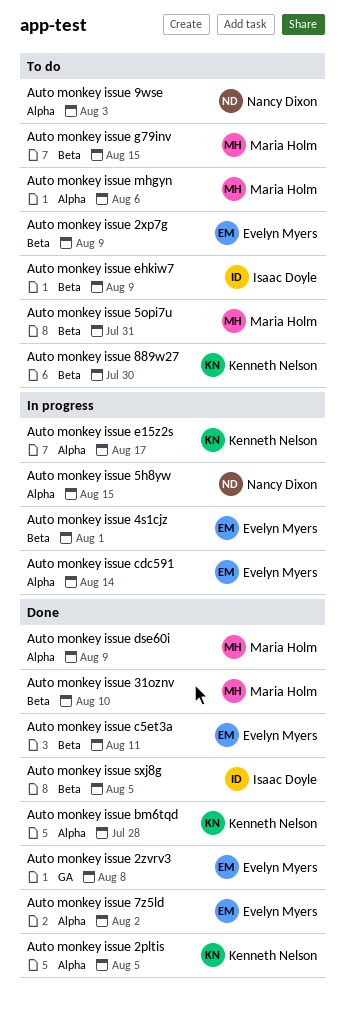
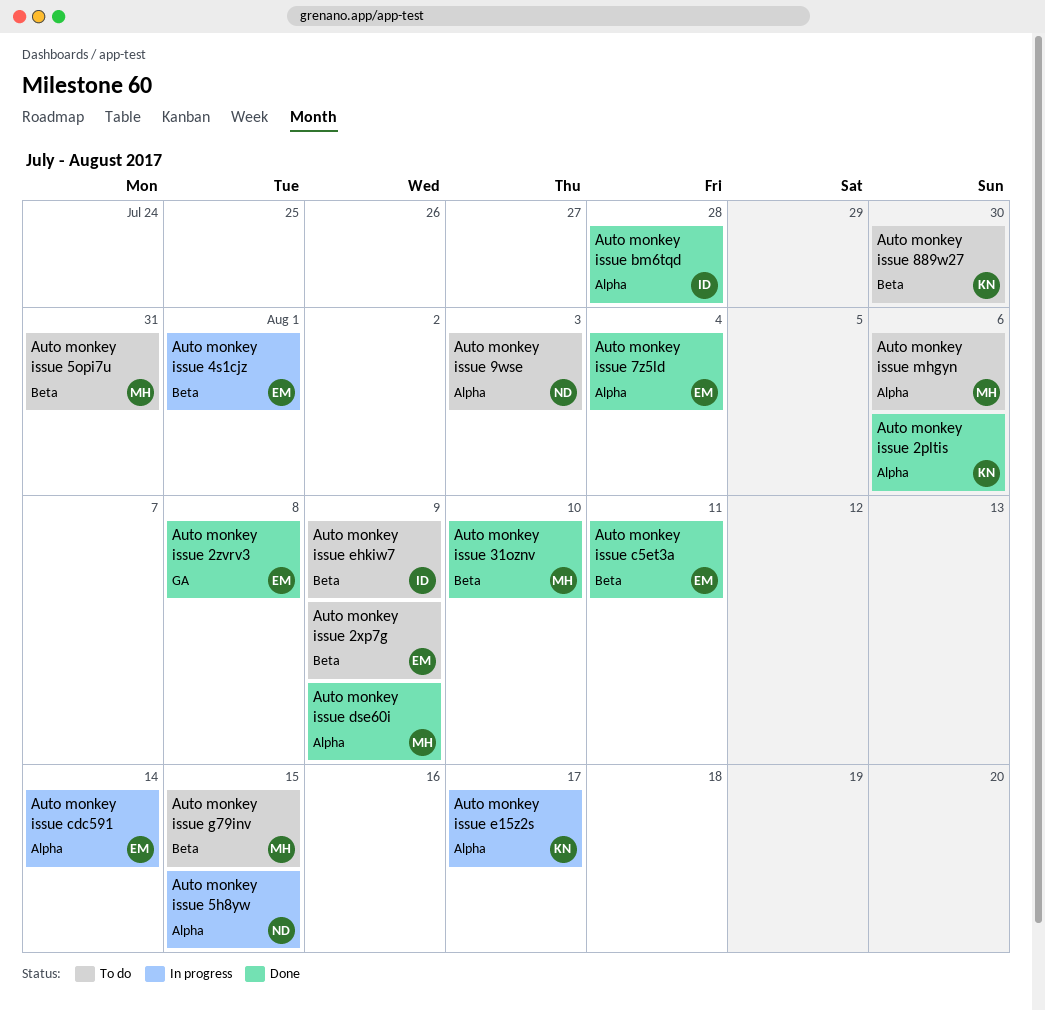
Auto monkey issue 2pltis, due: Aug 5 -> Aug 6
Auto monkey issue 7z5ld, due: Aug 2 -> Aug 4
Auto monkey issue bm6tqd, owner: Kenneth Nelson -> Isaac Doyle
Auto monkey issue sxj8g: present -> none

